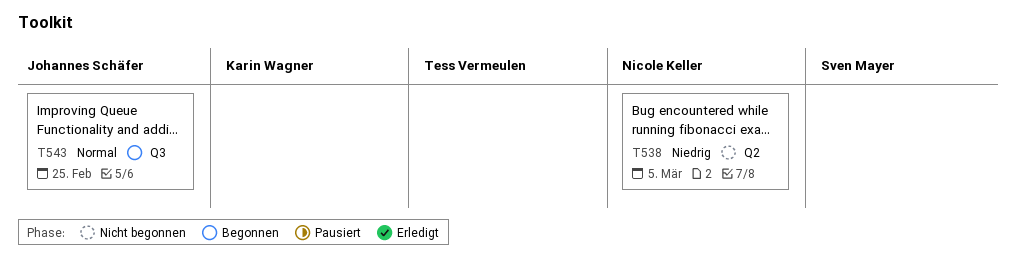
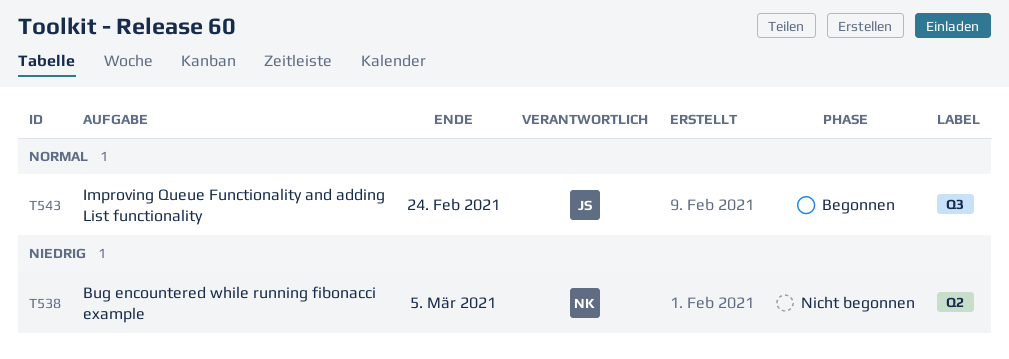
T543, due: Feb 25 -> Feb 24

